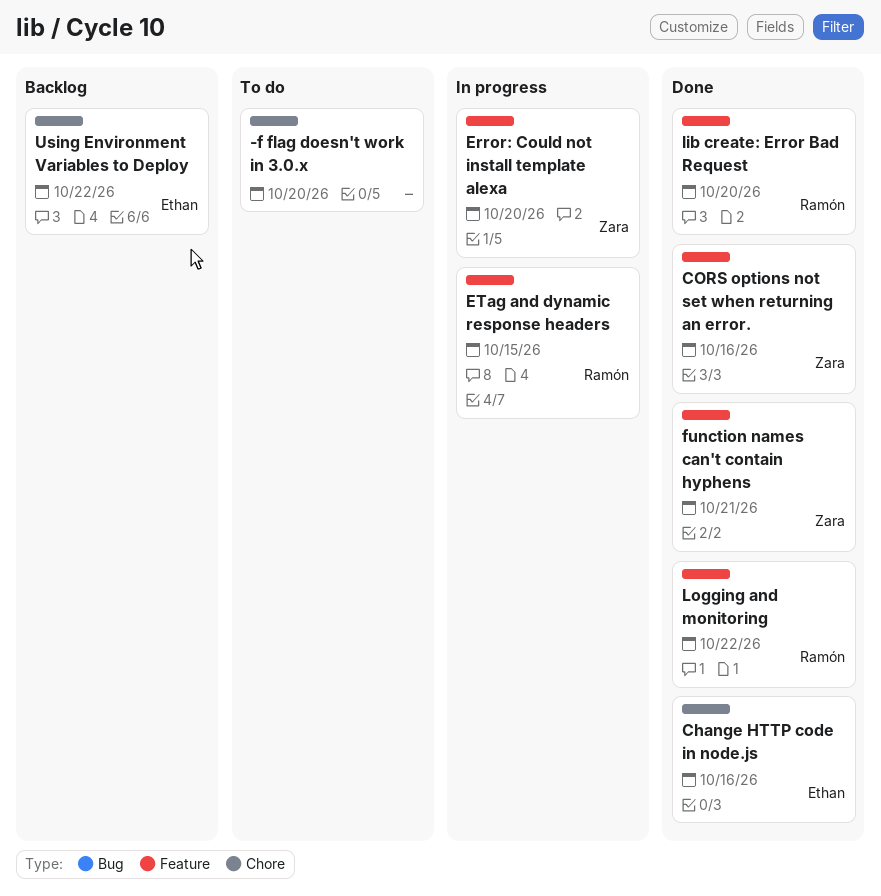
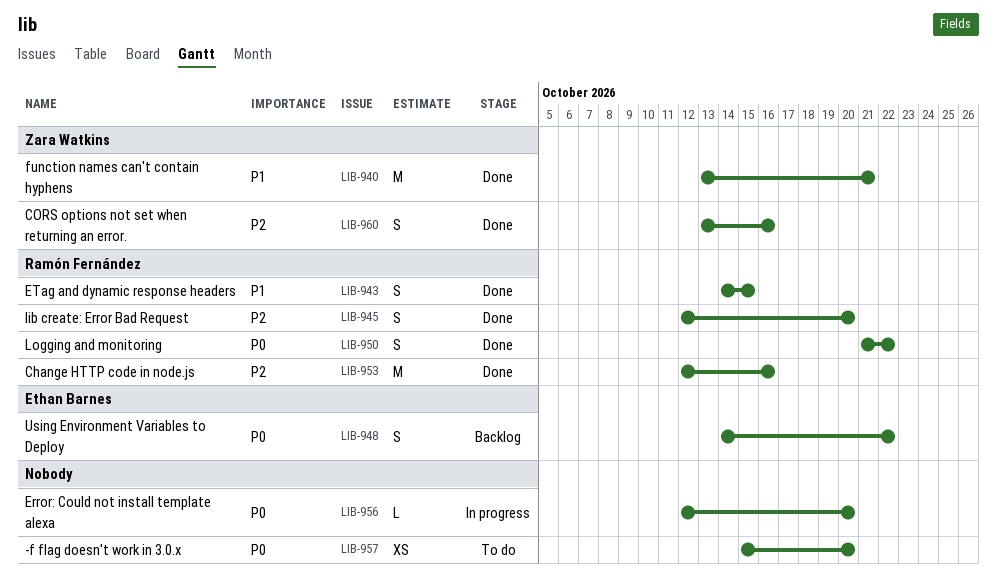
Change HTTP code in node.js, owner: Ethan Barnes -> Ramón Fernández
Error: Could not install template alexa, owner: Zara Watkins -> none
ETag and dynamic response headers, status: In progress -> Done

